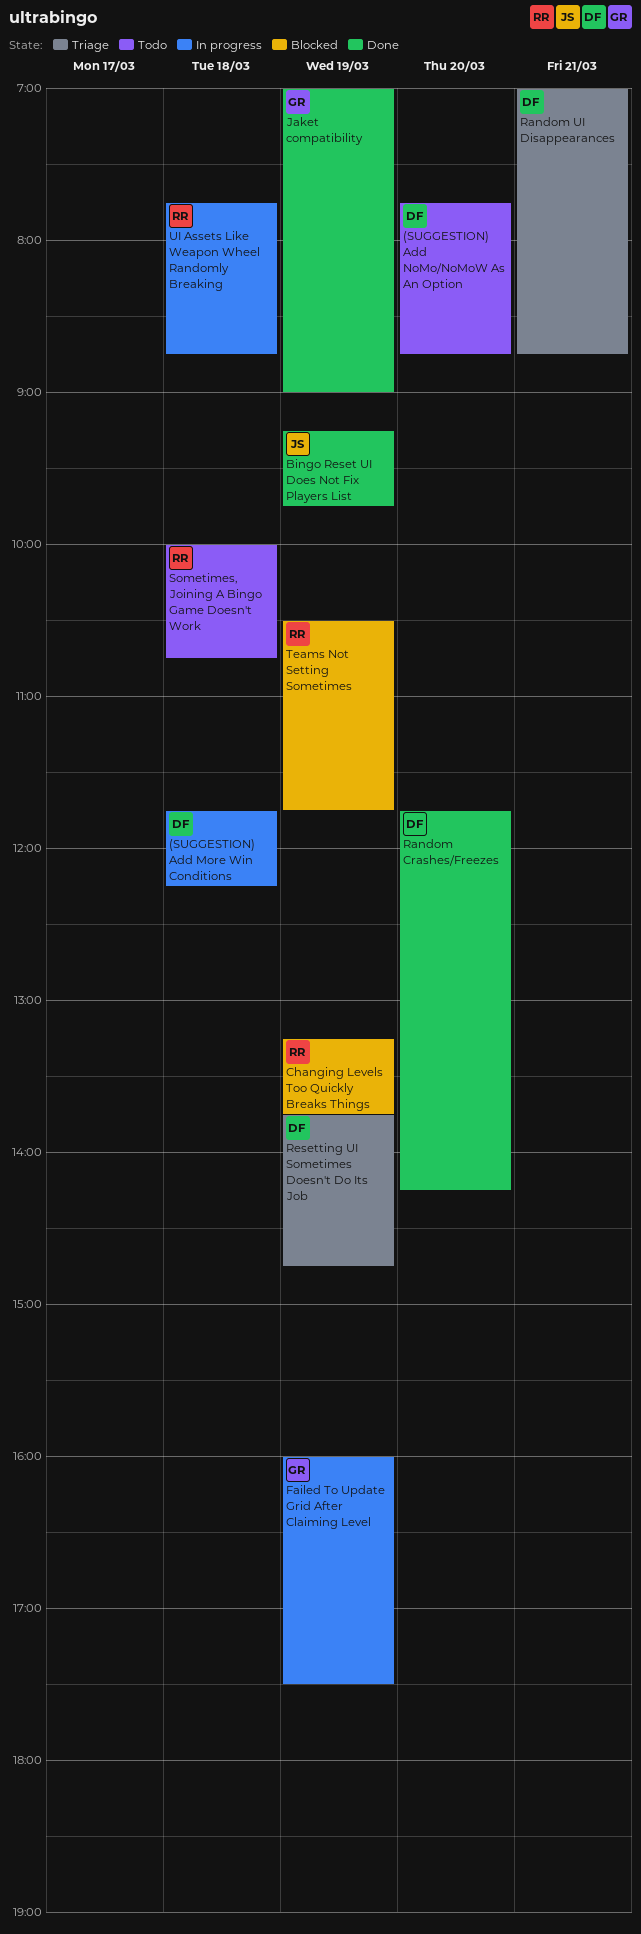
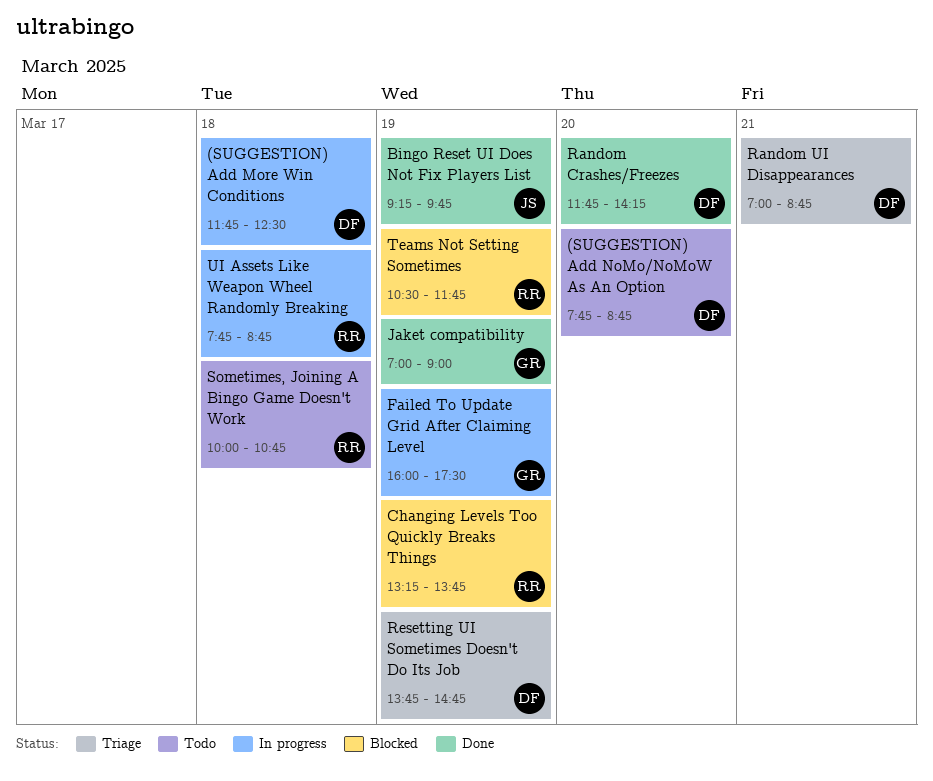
(SUGGESTION) Add More Win Conditions, ends: 12:15 -> 12:30

